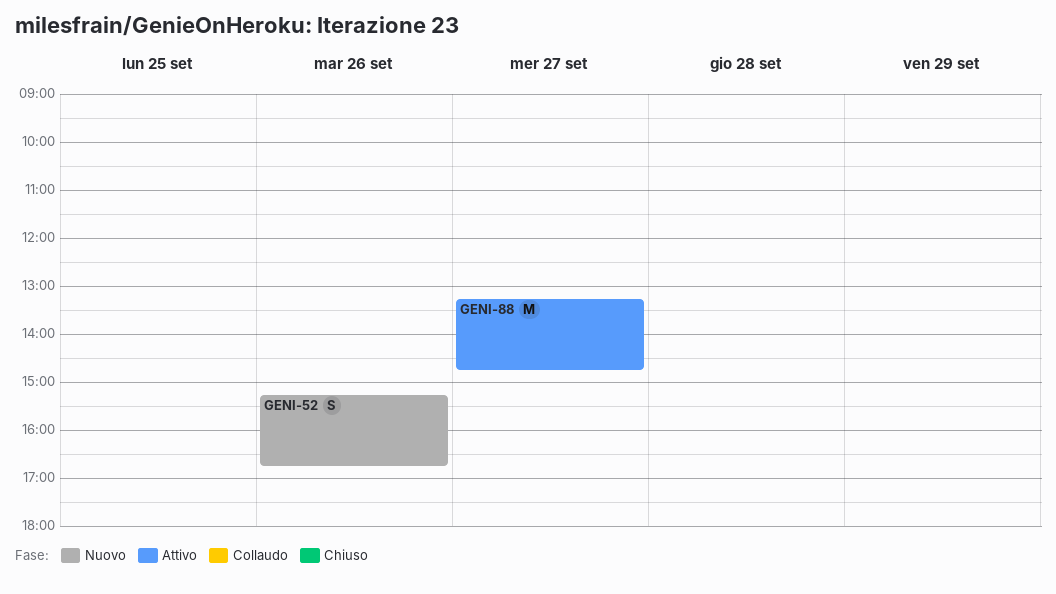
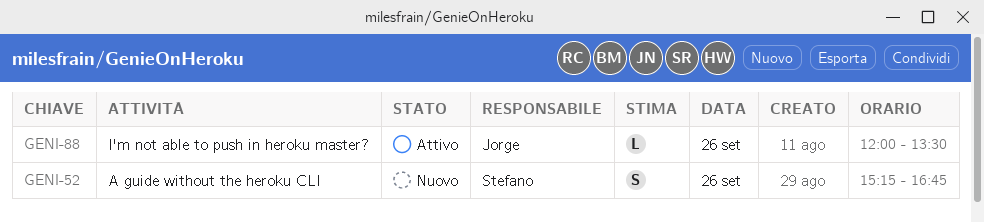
GENI-88, estimate: M -> L
GENI-88, day: Sep 27 -> Sep 26
GENI-88, begins: 13:15 -> 12:00
GENI-88, ends: 14:45 -> 13:30

